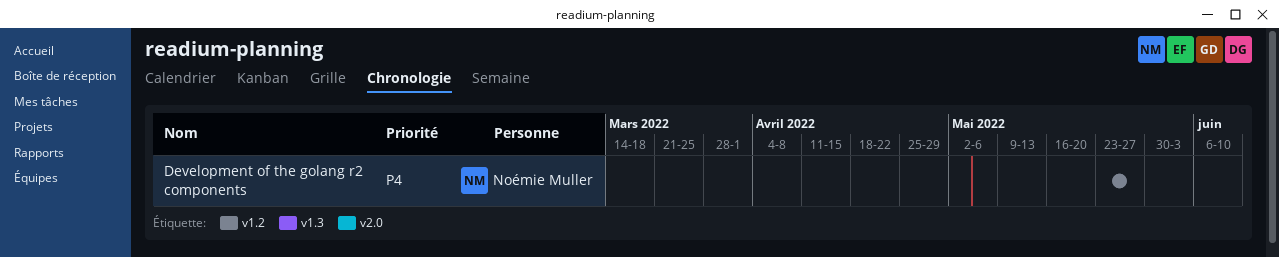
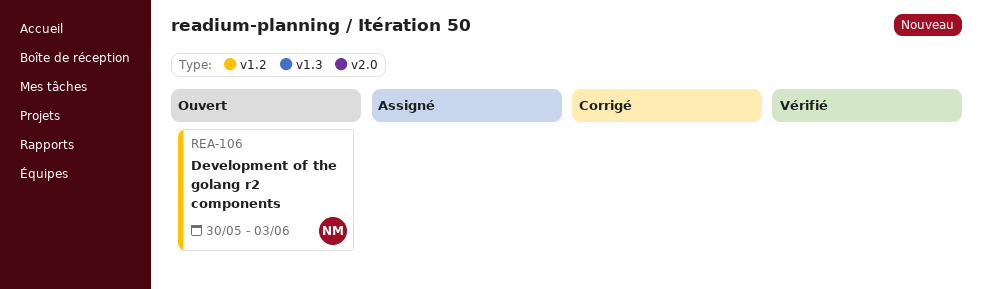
Development of the golang r2 components, start: May 23 -> May 30
Development of the golang r2 components, due: May 27 -> Jun 3

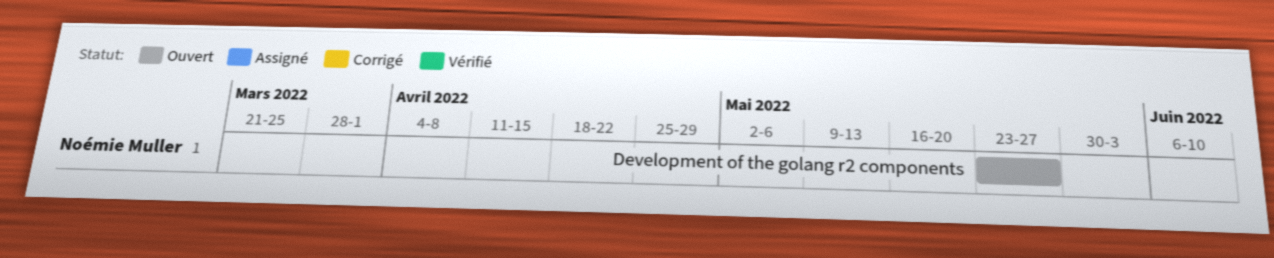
Development of the golang r2 components, start: May 30 -> May 23
Development of the golang r2 components, due: Jun 3 -> May 27

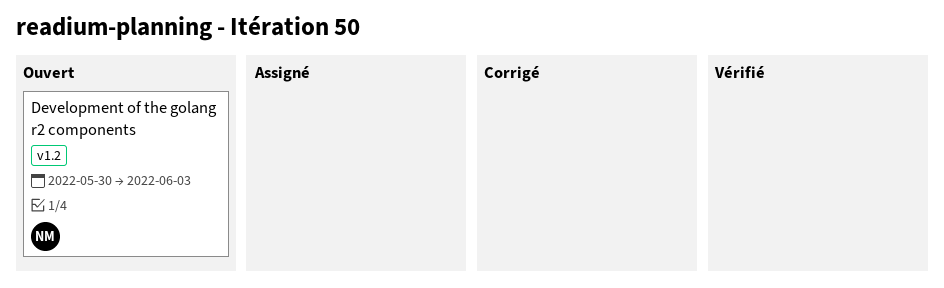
Development of the golang r2 components, start: May 23 -> May 30
Development of the golang r2 components, due: May 27 -> Jun 3

